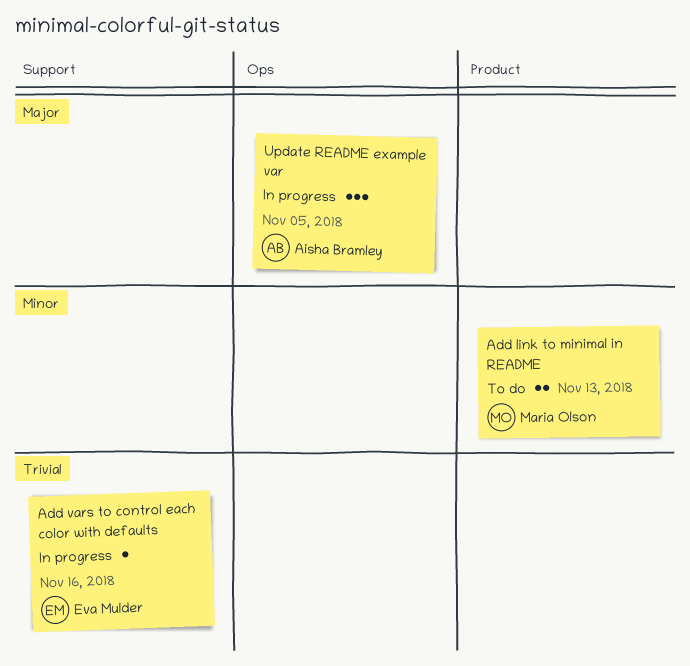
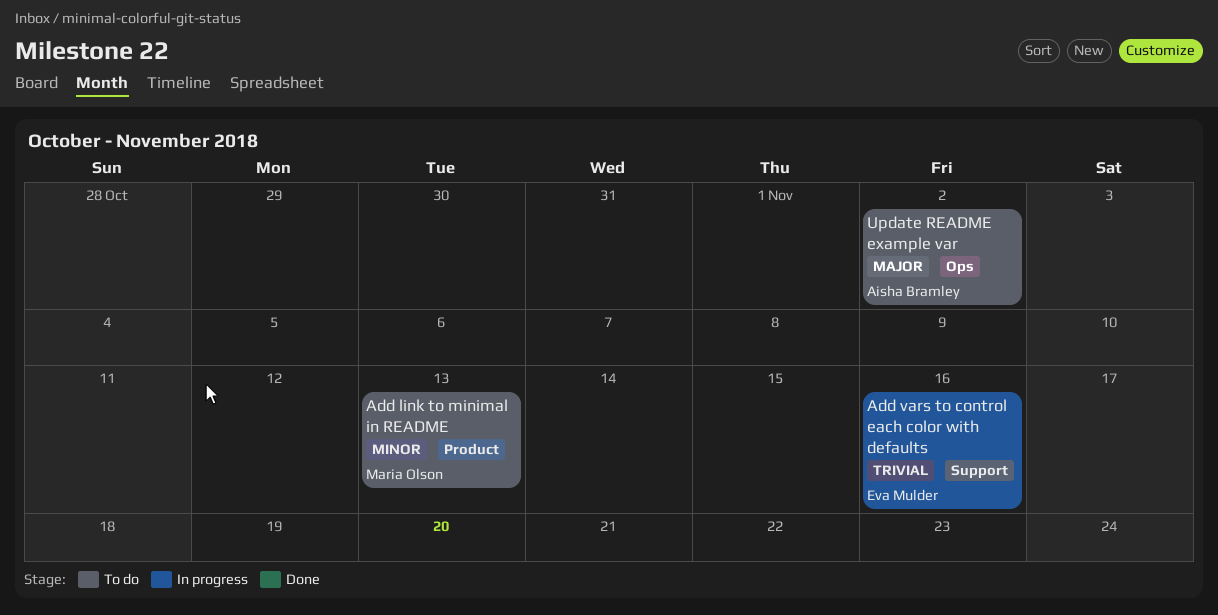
Update README example var, status: In progress -> To do
Update README example var, due: Nov 5 -> Nov 2

